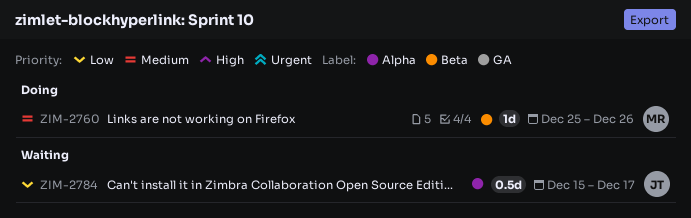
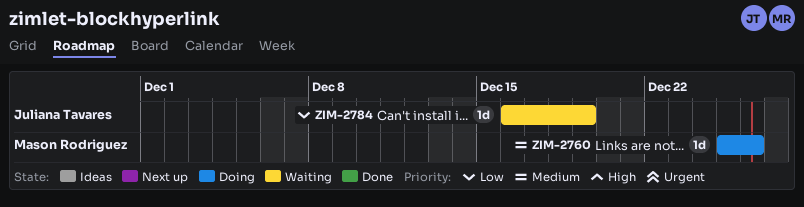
ZIM-2784, estimate: 0.5d -> 1d
ZIM-2784, start: Dec 15 -> Dec 16
ZIM-2784, due: Dec 17 -> Dec 19

